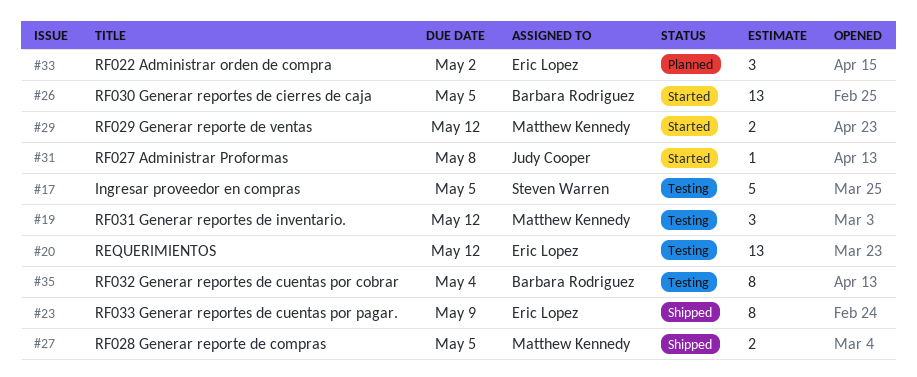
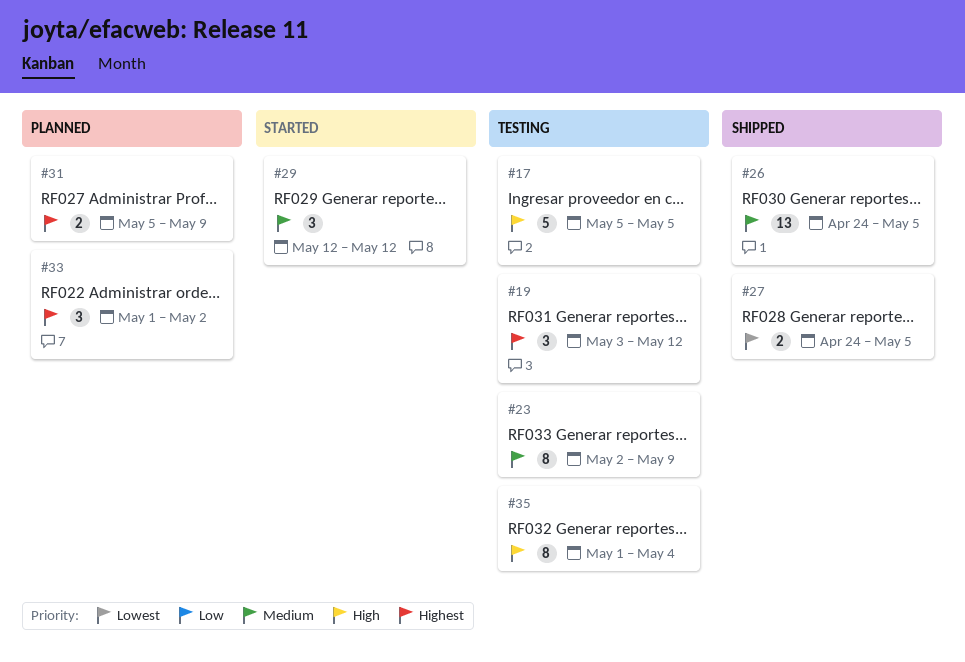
#20: present -> none
#23, status: Shipped -> Testing
#26, status: Started -> Shipped
#29, estimate: 2 -> 3
#31, status: Started -> Planned
#31, estimate: 1 -> 2
#31, due: May 8 -> May 9

